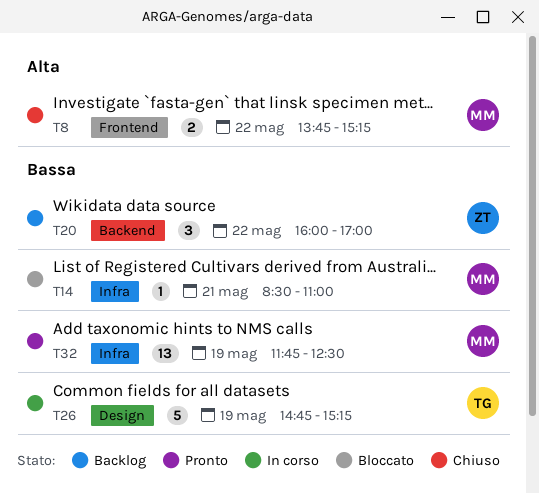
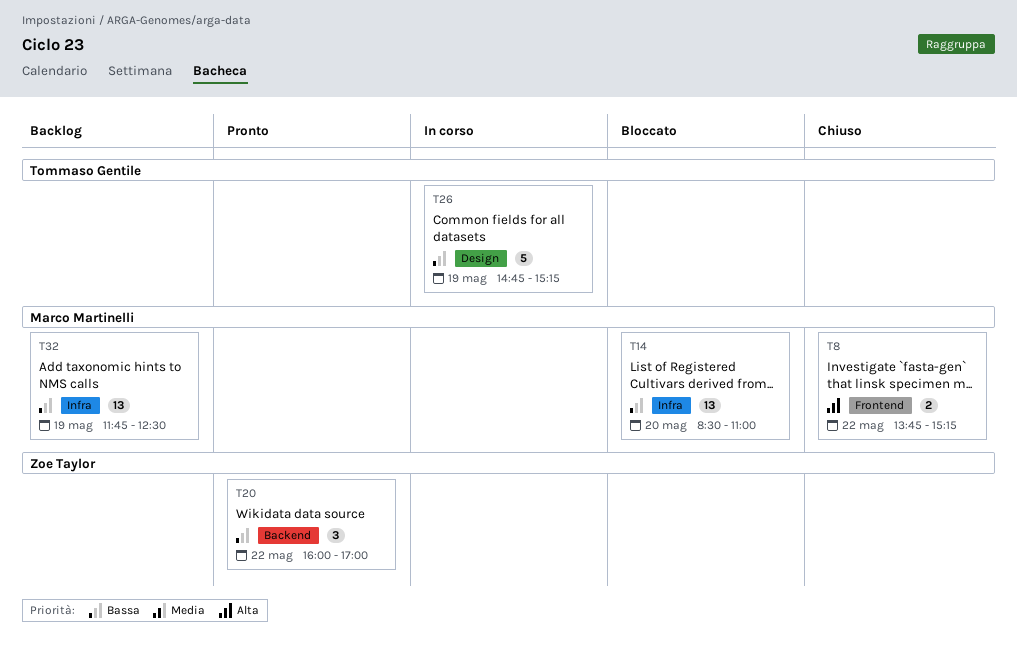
T14, estimate: 1 -> 13
T14, day: May 21 -> May 20
T20, status: Backlog -> Pronto
T32, status: Pronto -> Backlog

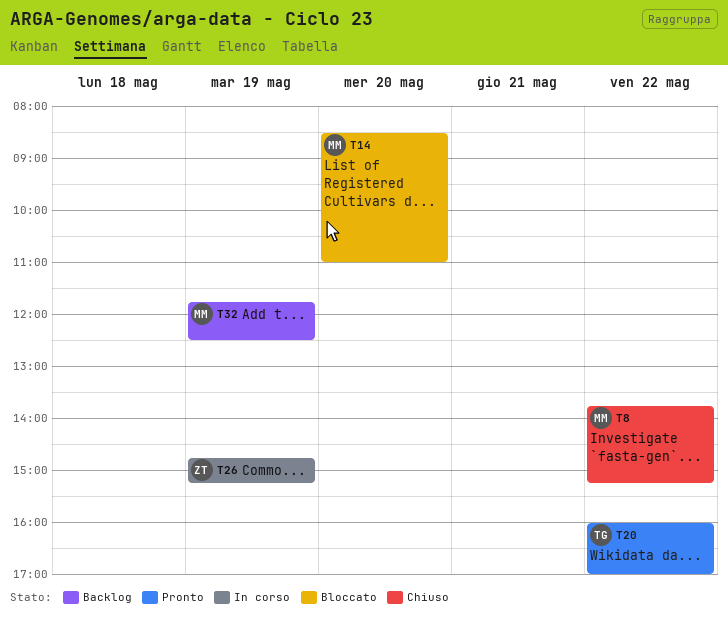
T20, owner: Zoe Taylor -> Tommaso Gentile
T26, owner: Tommaso Gentile -> Zoe Taylor

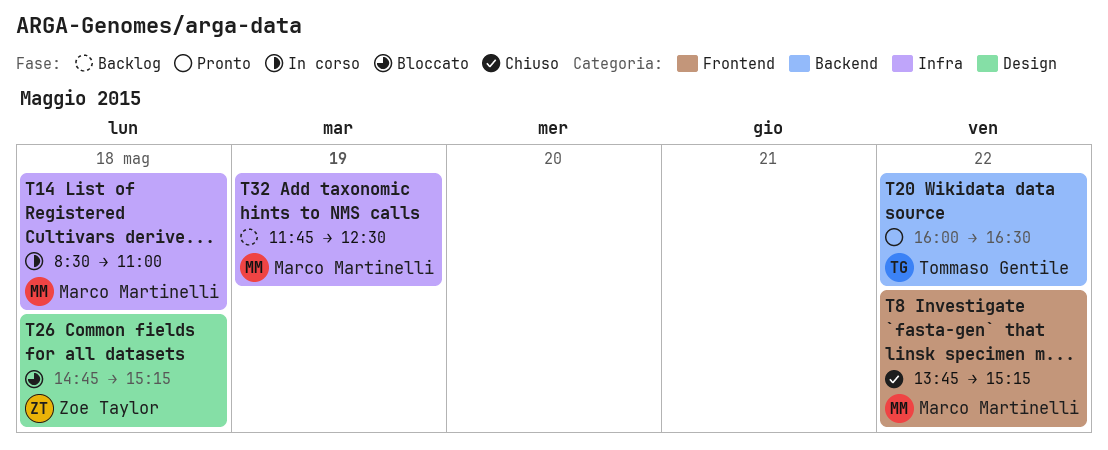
T14, status: Bloccato -> In corso
T14, day: May 20 -> May 18
T20, ends: 17:00 -> 16:30
T26, status: In corso -> Bloccato
T26, day: May 19 -> May 18

